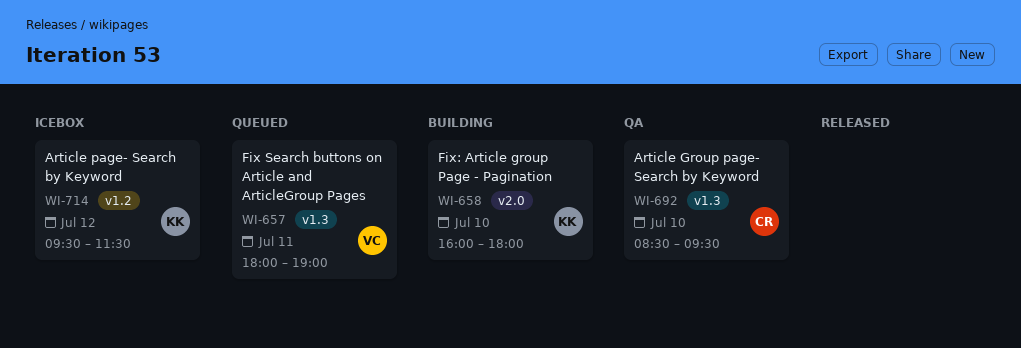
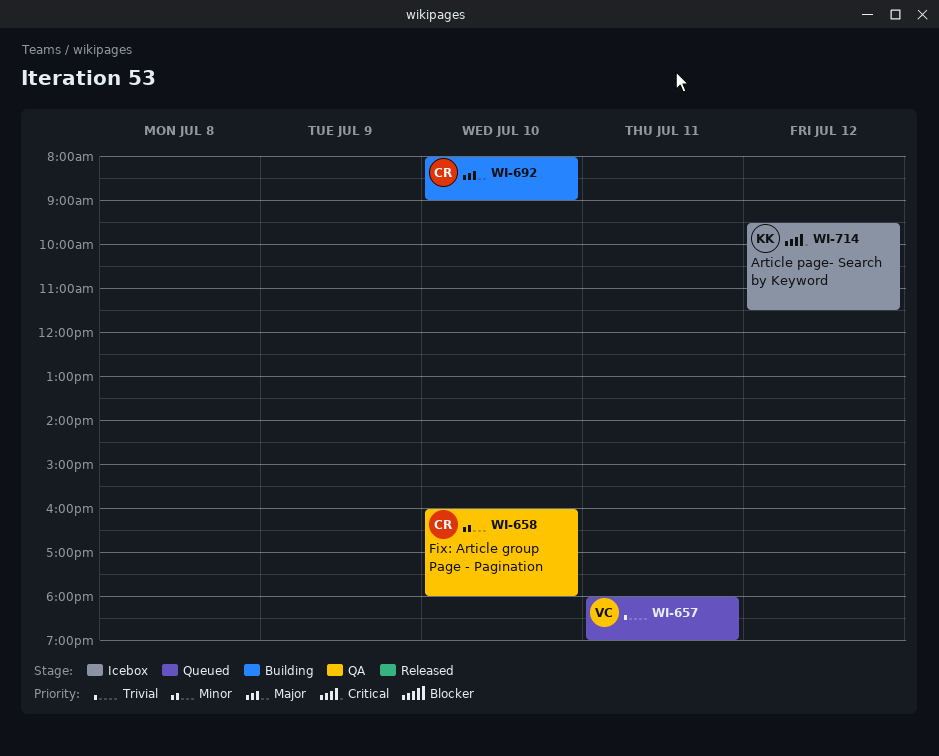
WI-658, status: Building -> QA
WI-658, owner: KK -> CR
WI-692, status: QA -> Building
WI-692, begins: 08:30 -> 08:00
WI-692, ends: 09:30 -> 09:00

